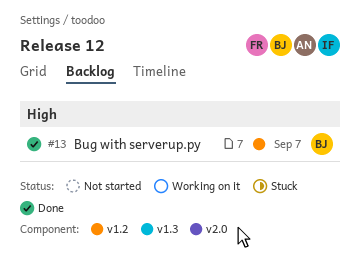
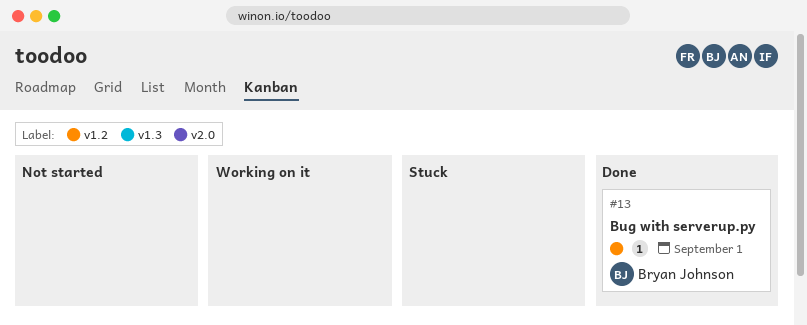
#13, due: Sep 7 -> Sep 1

